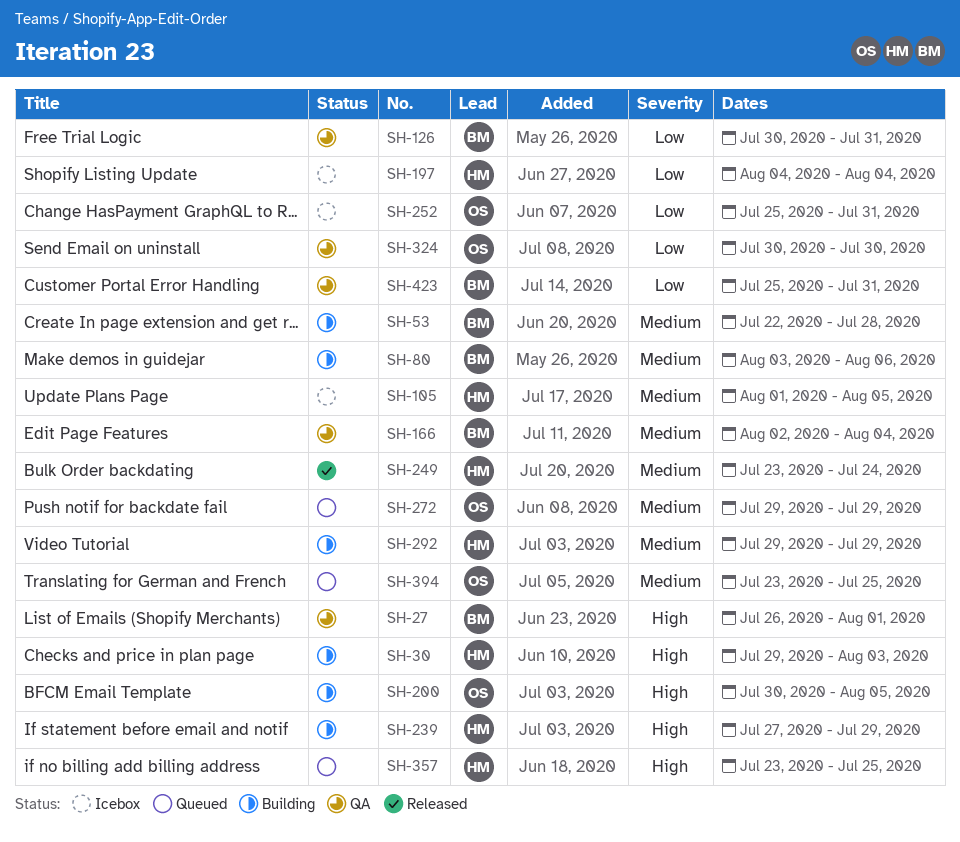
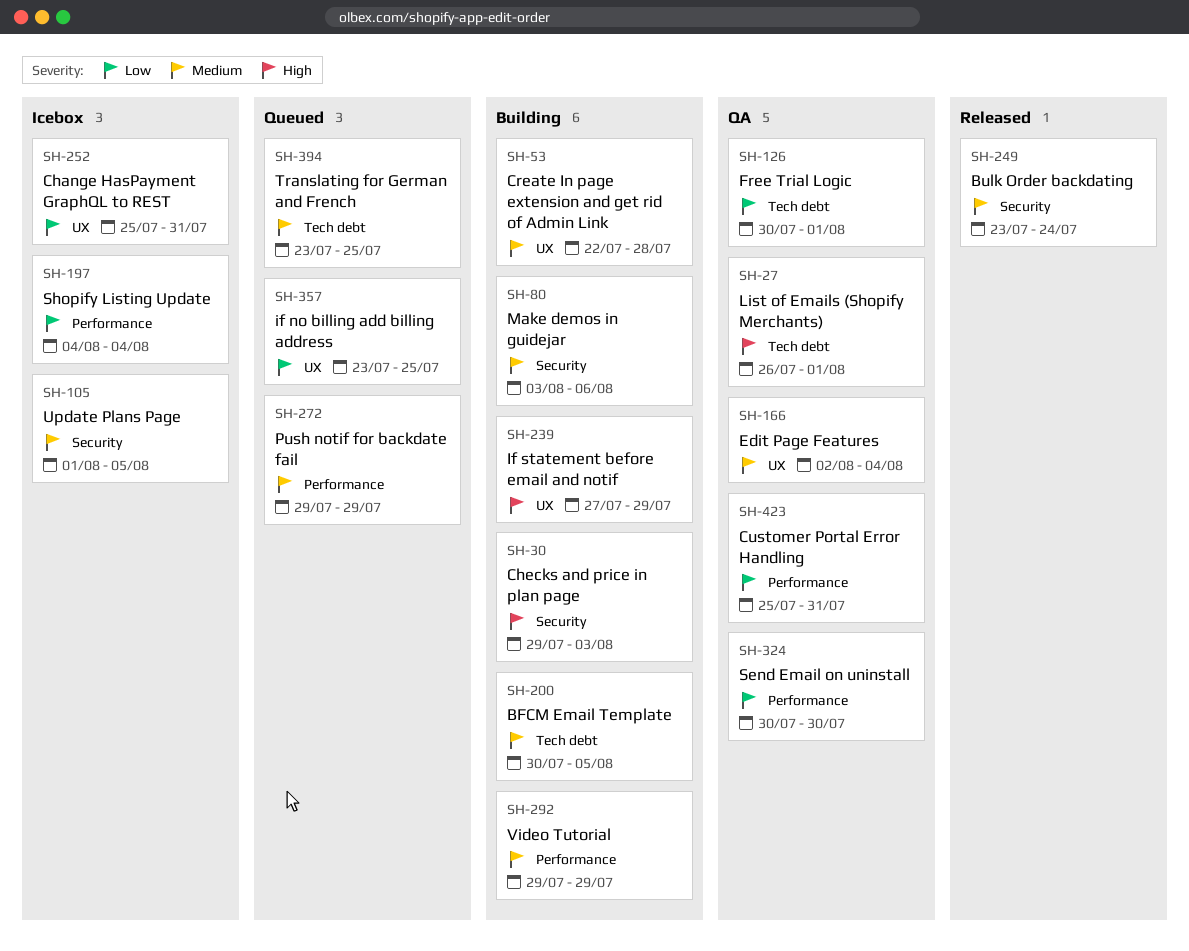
SH-126, due: Jul 31 -> Aug 1
SH-200, priority: High -> Medium
SH-357, priority: High -> Low

